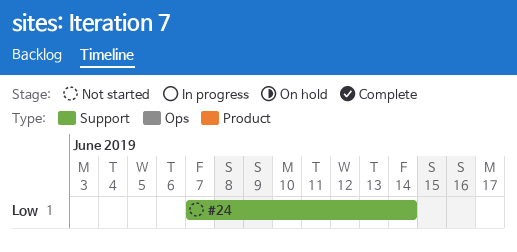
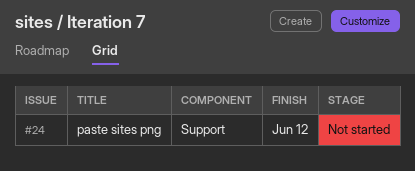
#24, due: Jun 14 -> Jun 12

